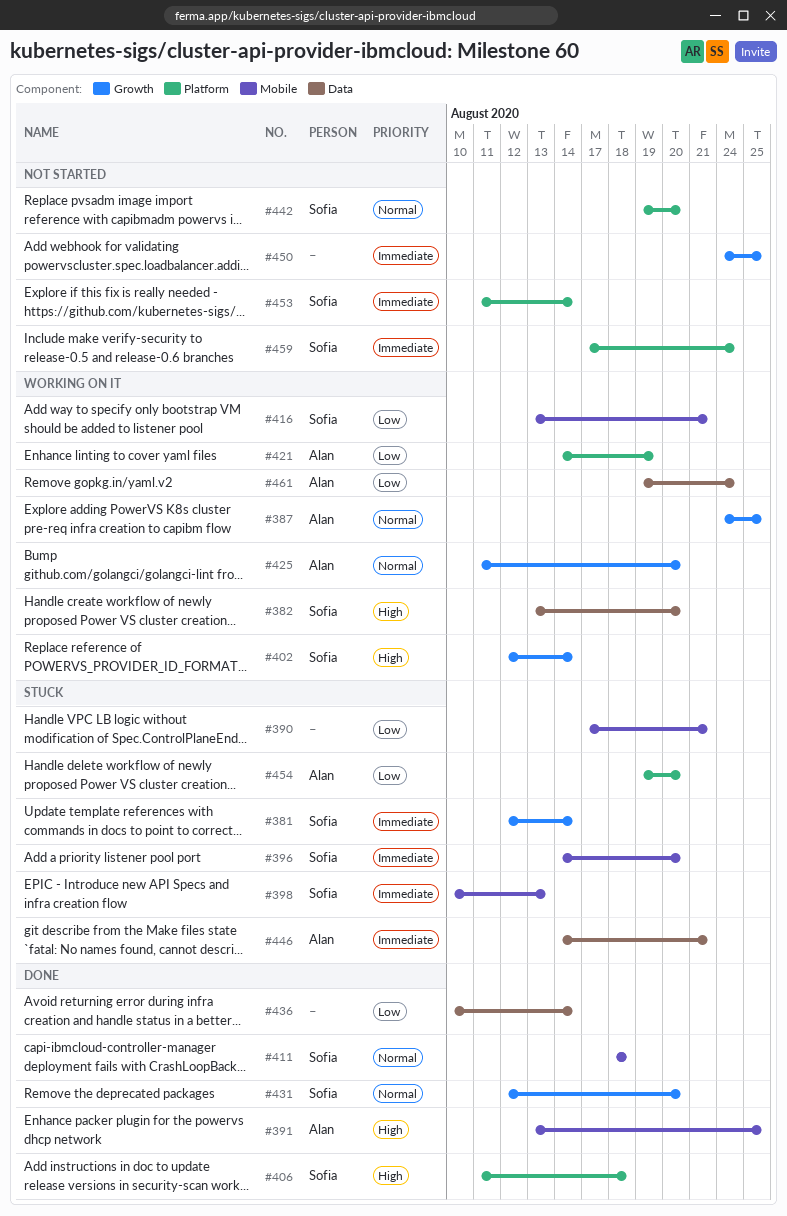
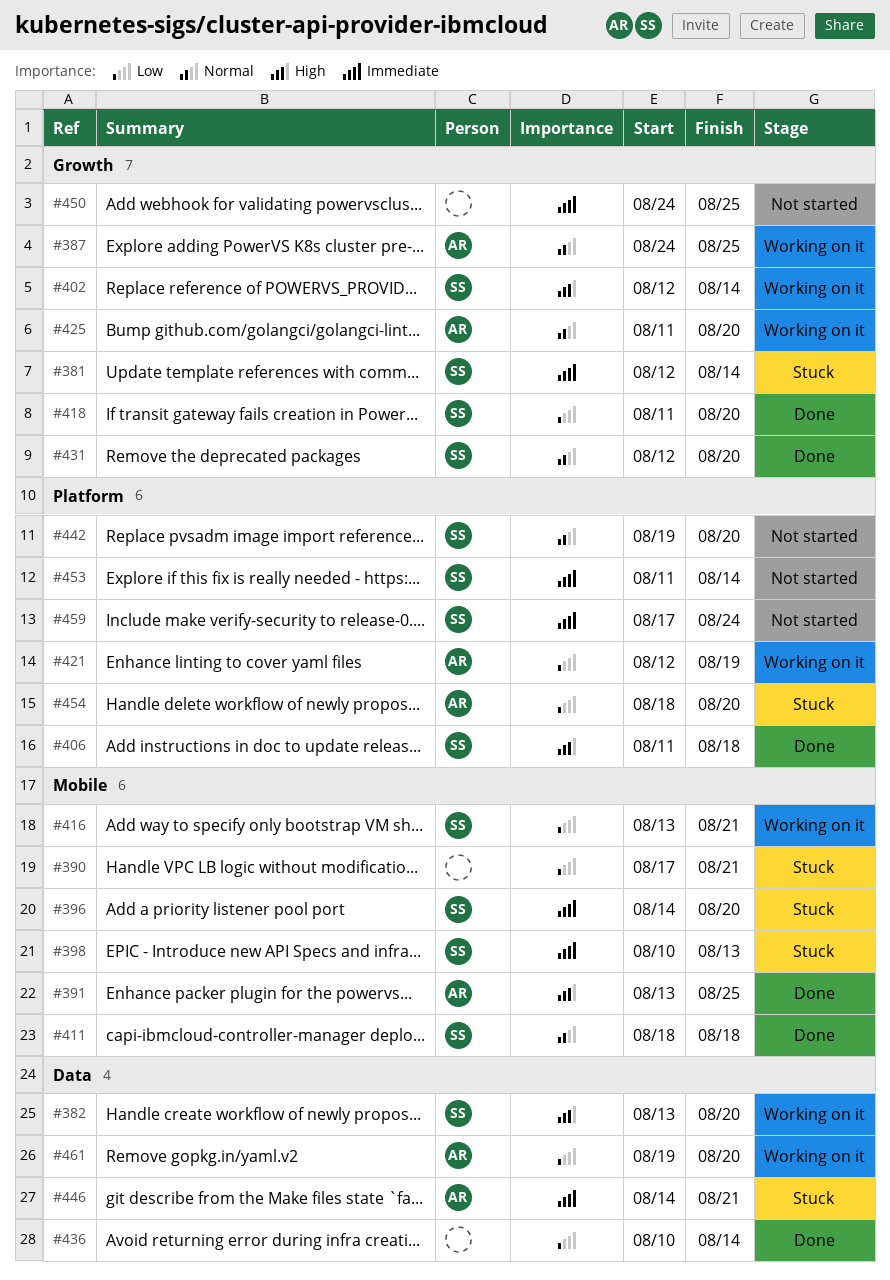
#418: none -> present
#421, start: Aug 14 -> Aug 12
#454, start: Aug 19 -> Aug 18
#461, due: Aug 24 -> Aug 20

